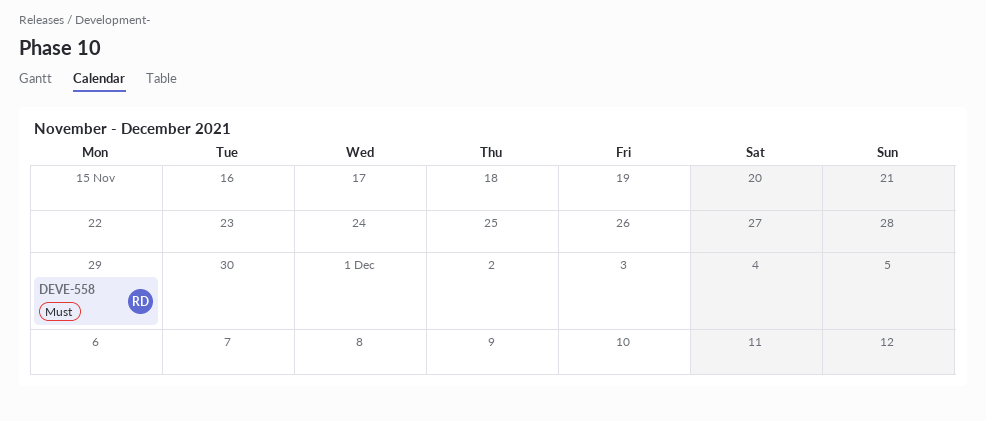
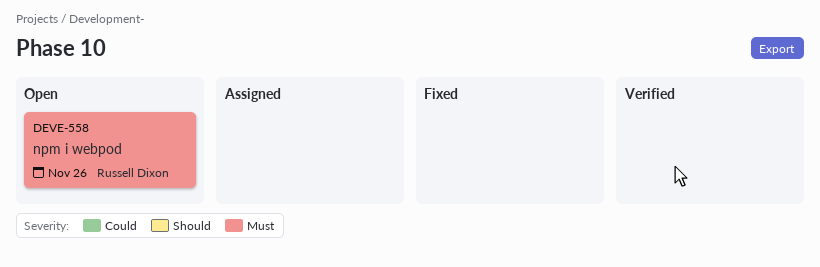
DEVE-558, due: Nov 29 -> Nov 26

